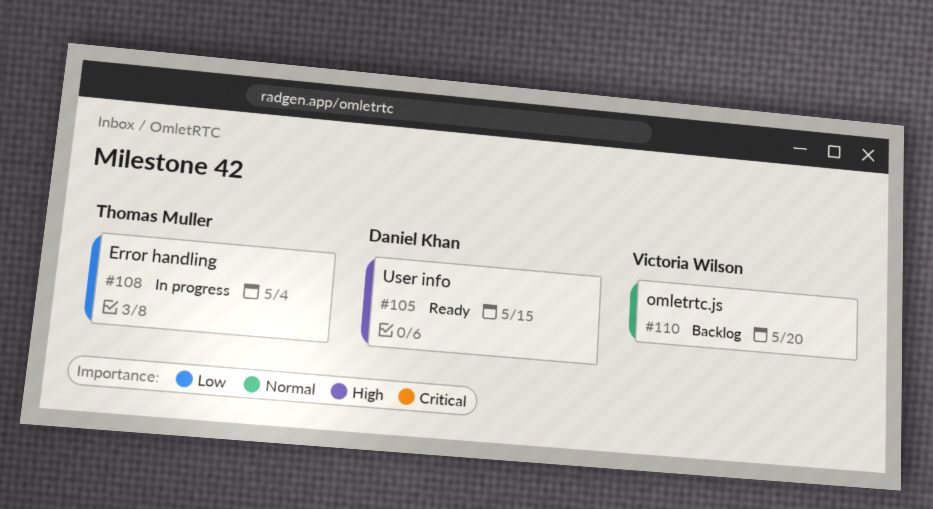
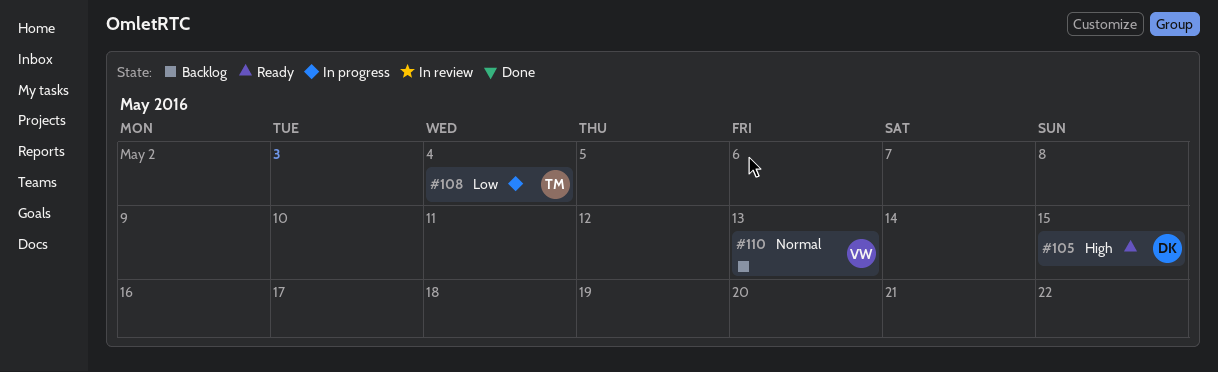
#110, due: May 20 -> May 13

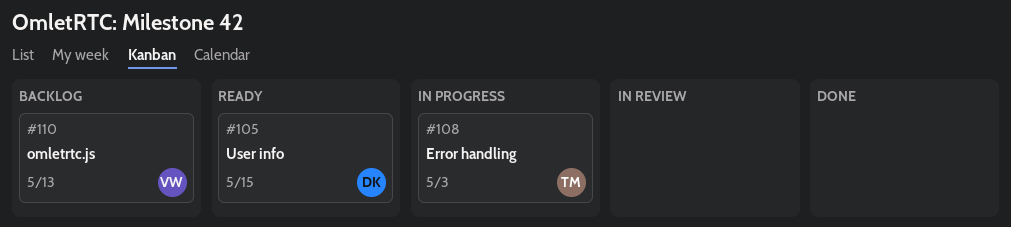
#108, due: May 4 -> May 3

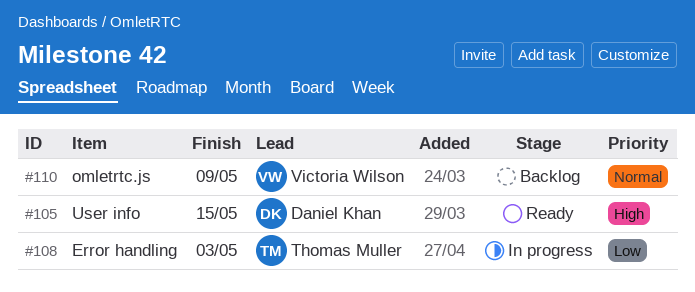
#110, due: May 13 -> May 9

